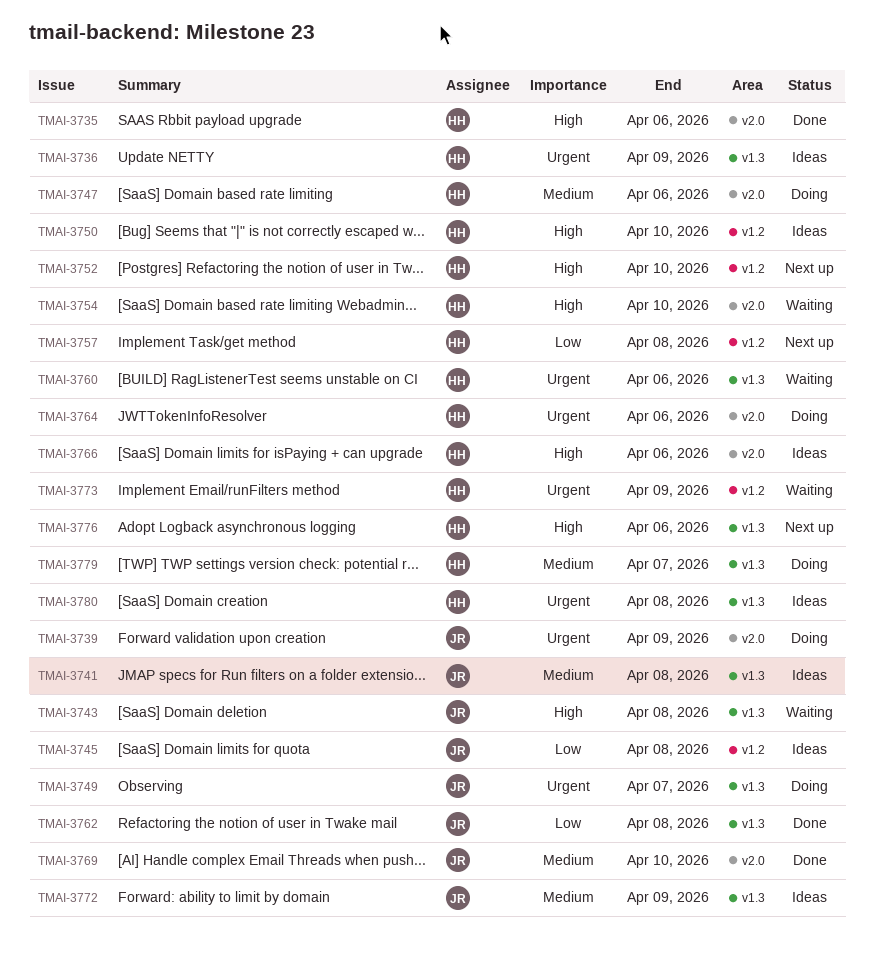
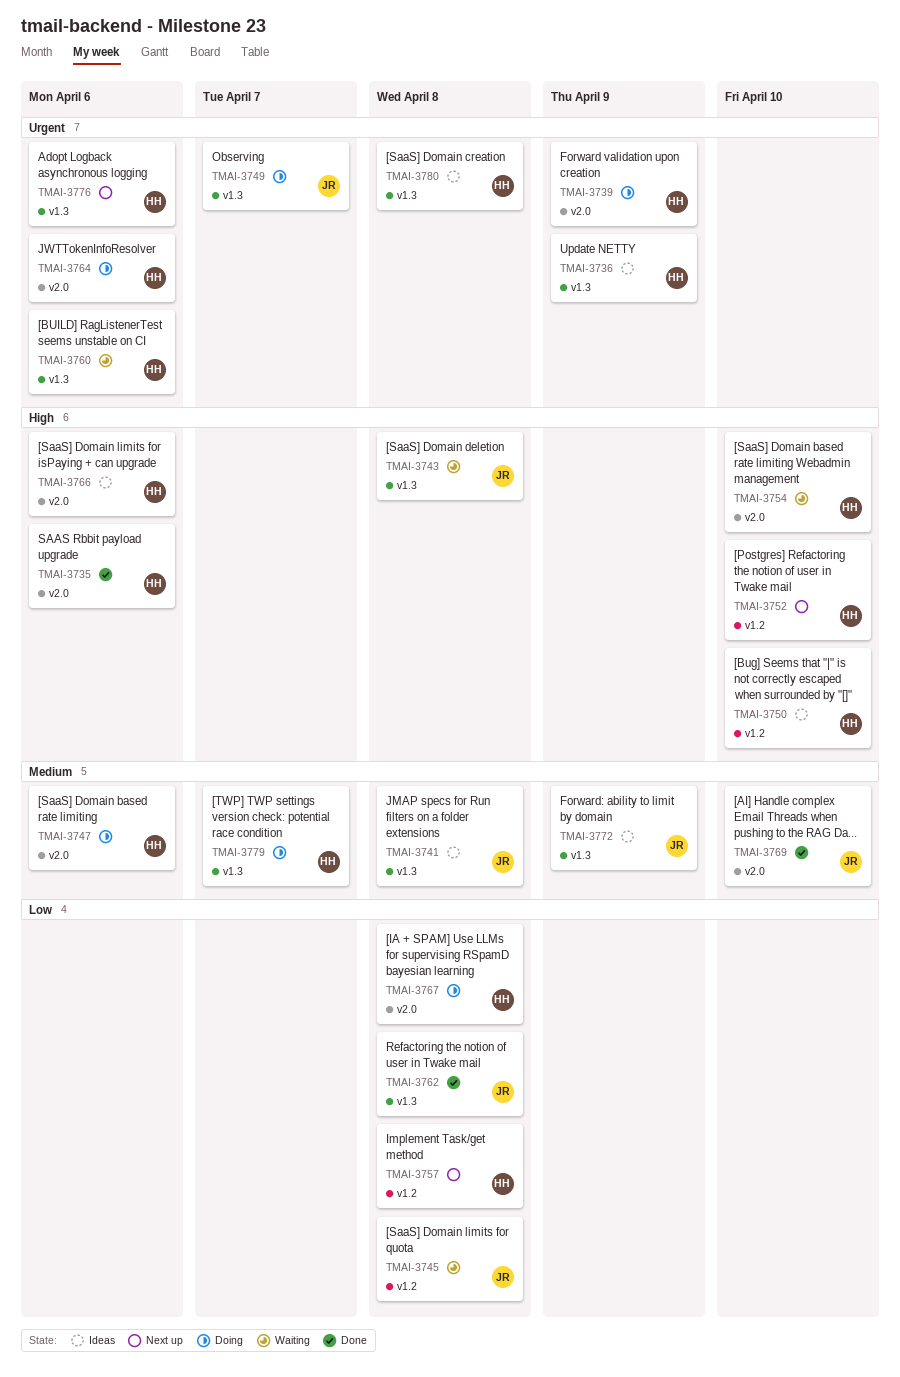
TMAI-3739, owner: JR -> HH
TMAI-3745, status: Ideas -> Waiting
TMAI-3767: none -> present
TMAI-3773: present -> none
TMAI-3776, priority: High -> Urgent

